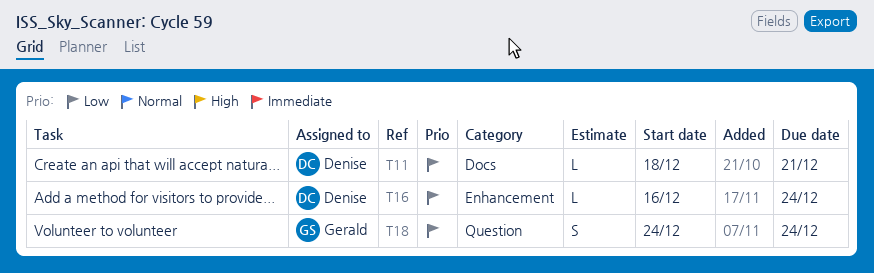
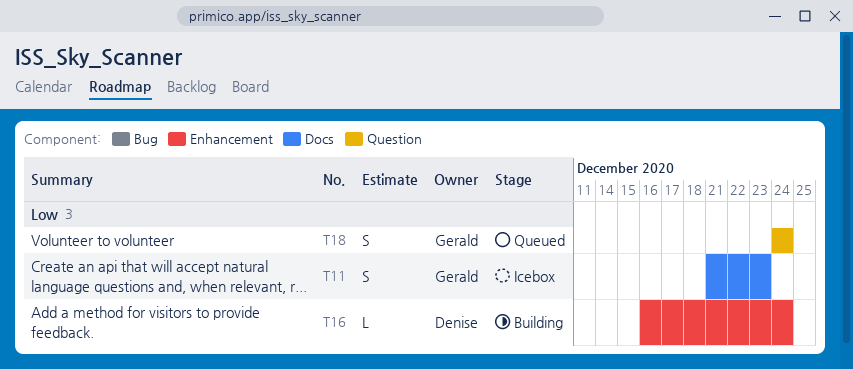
T11, owner: Denise -> Gerald
T11, estimate: L -> S
T11, start: Dec 18 -> Dec 21
T11, due: Dec 21 -> Dec 23

